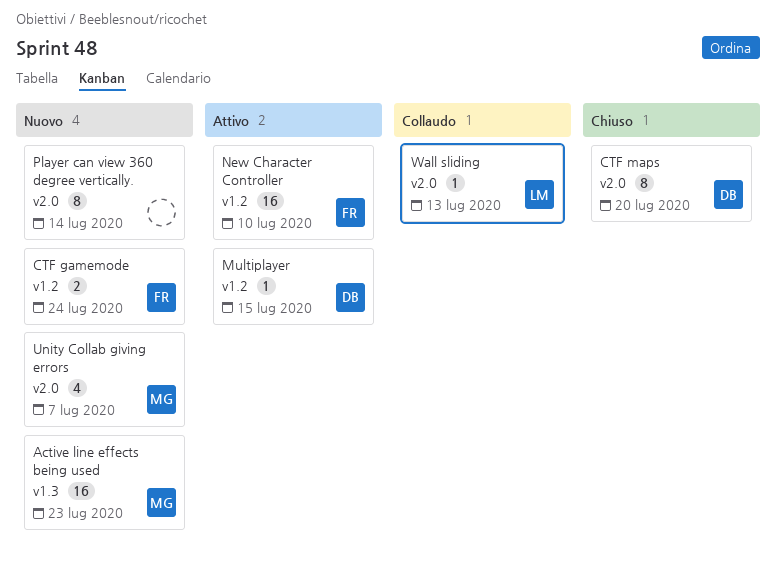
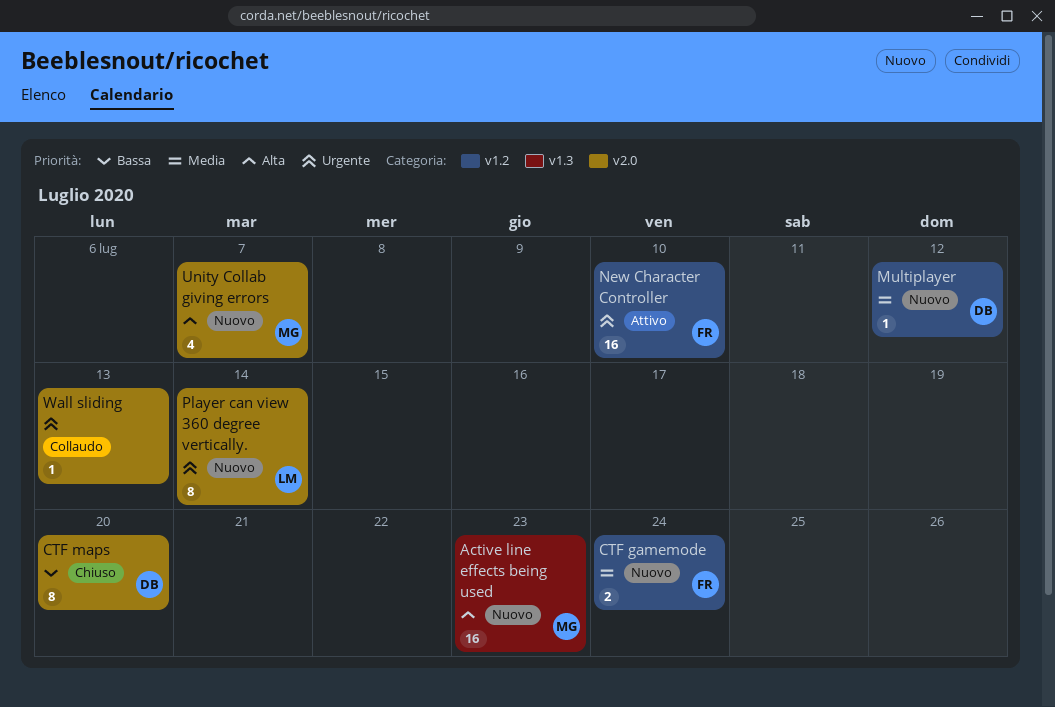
Multiplayer, status: Attivo -> Nuovo
Multiplayer, due: Jul 15 -> Jul 12
Player can view 360 degree vertically., owner: none -> LM
Wall sliding, owner: LM -> none

